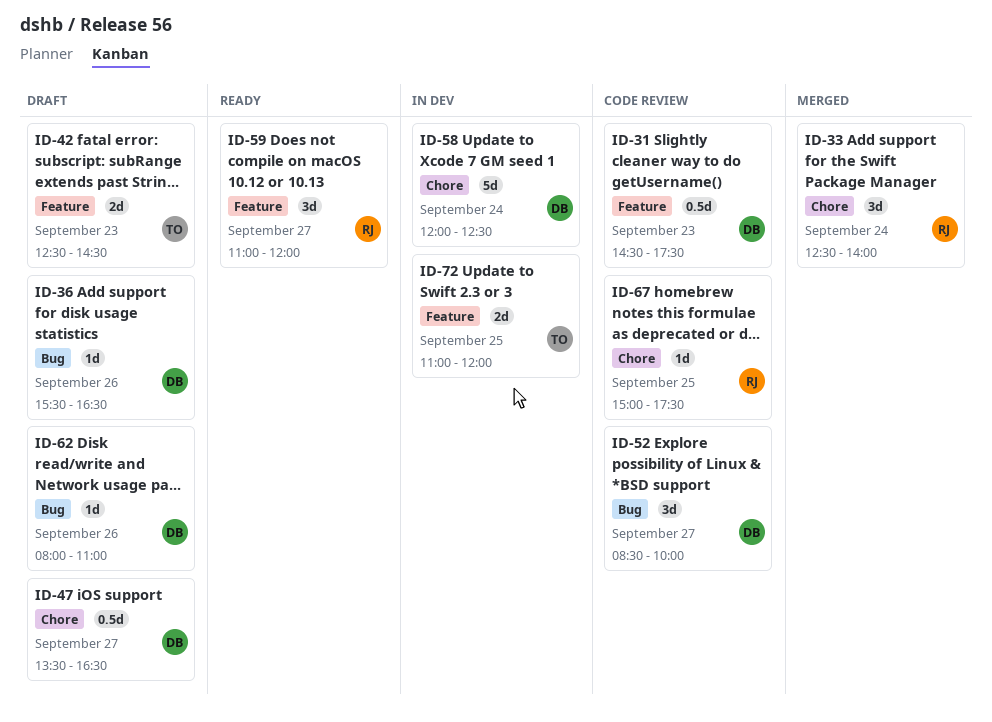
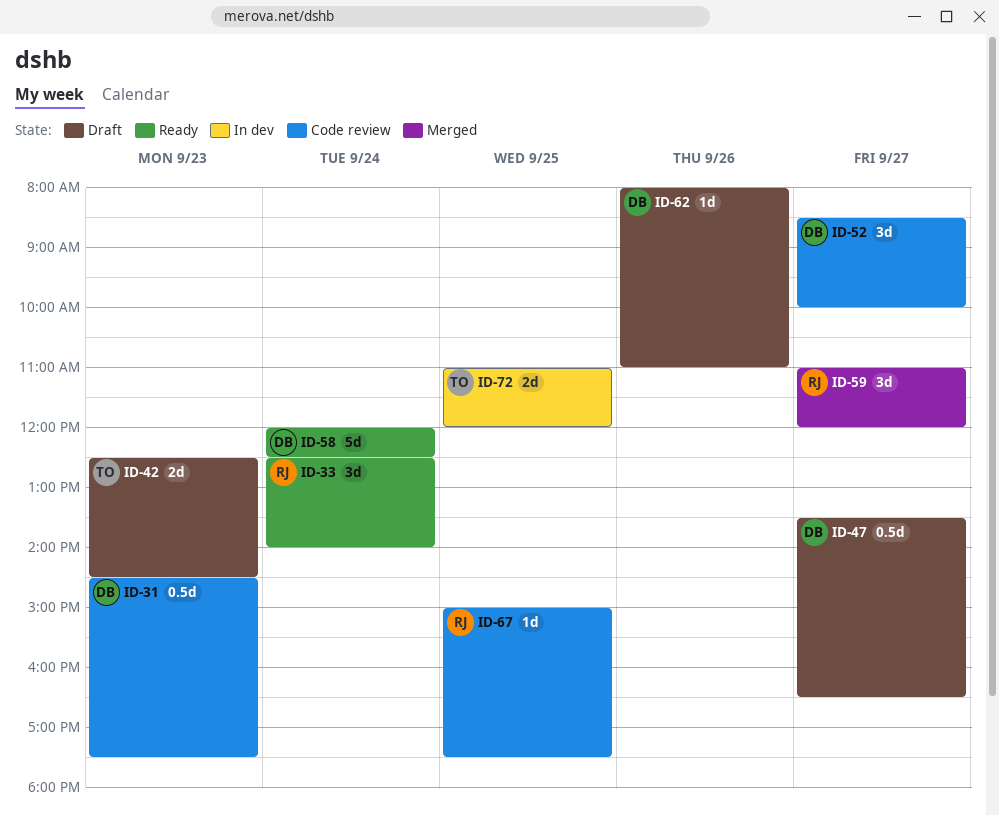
ID-33, status: Merged -> Ready
ID-36: present -> none
ID-58, status: In dev -> Ready
ID-59, status: Ready -> Merged

